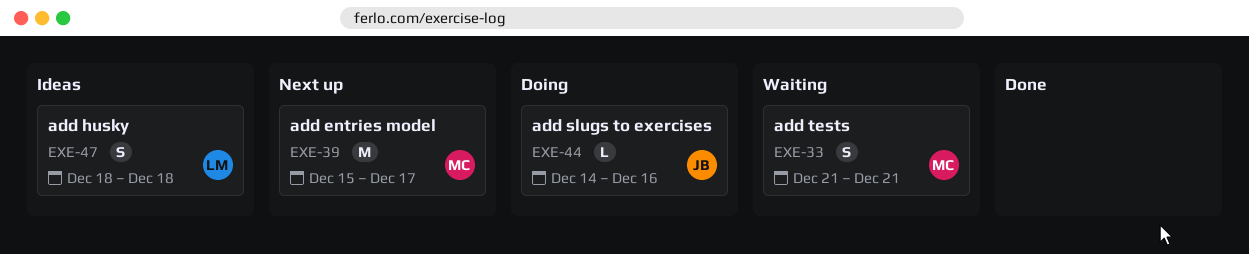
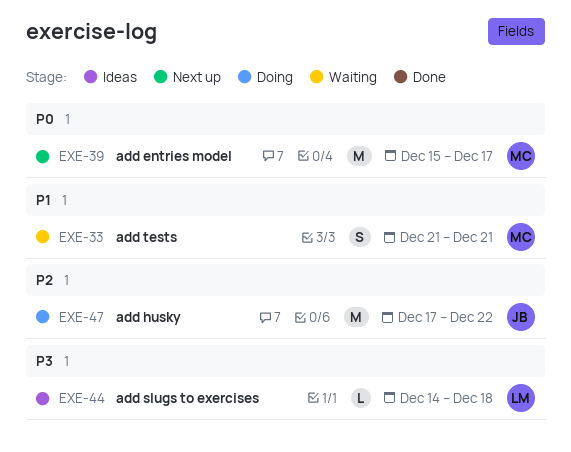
EXE-44, status: Doing -> Ideas
EXE-44, owner: JB -> LM
EXE-44, due: Dec 16 -> Dec 18
EXE-47, status: Ideas -> Doing
EXE-47, owner: LM -> JB
EXE-47, estimate: S -> M
EXE-47, start: Dec 18 -> Dec 17
EXE-47, due: Dec 18 -> Dec 22

